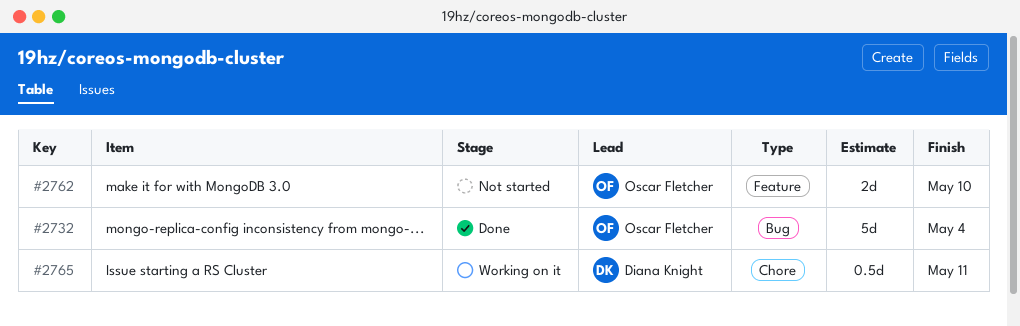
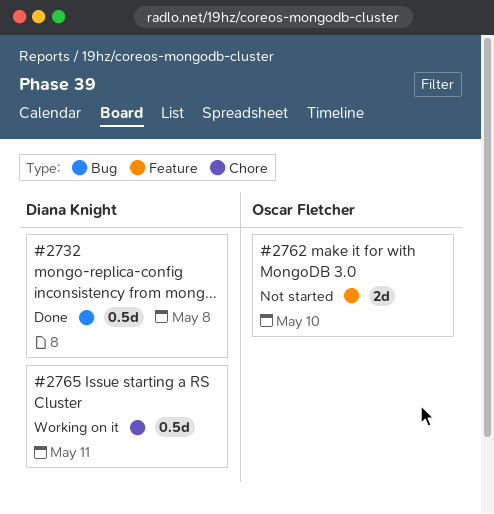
#2732, owner: Oscar Fletcher -> Diana Knight
#2732, estimate: 5d -> 0.5d
#2732, due: May 4 -> May 8

